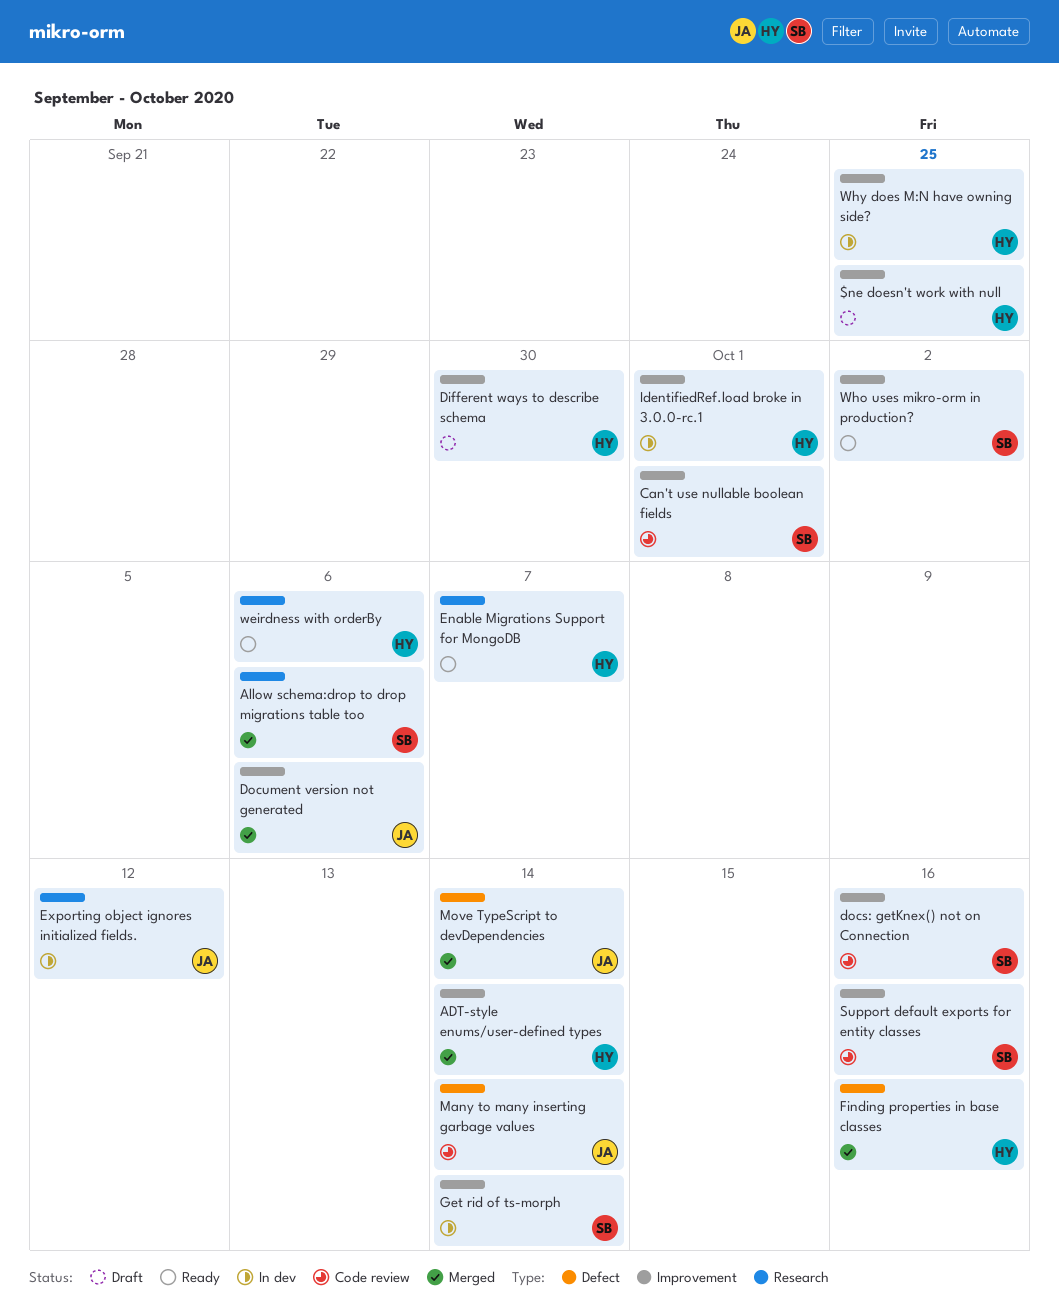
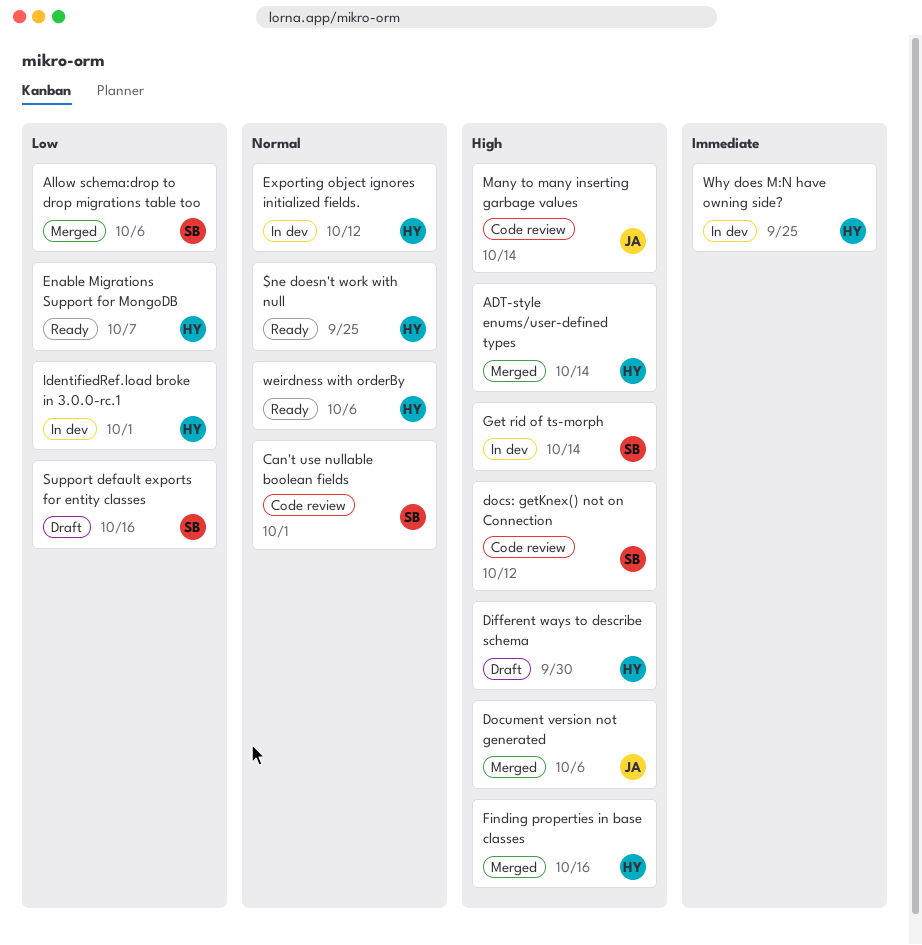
$ne doesn't work with null, status: Draft -> Ready
docs: getKnex() not on Connection, due: Oct 16 -> Oct 12
Exporting object ignores initialized fields., owner: JA -> HY
Move TypeScript to devDependencies: present -> none
Support default exports for entity classes, status: Code review -> Draft
Who uses mikro-orm in production?: present -> none

